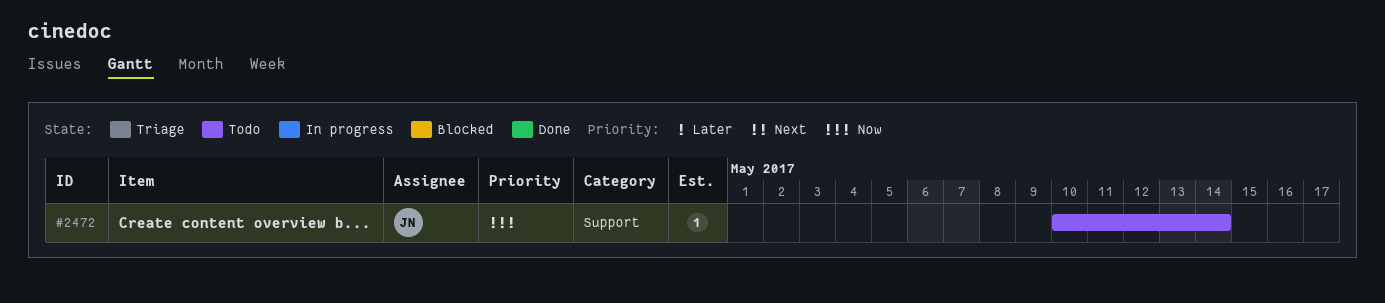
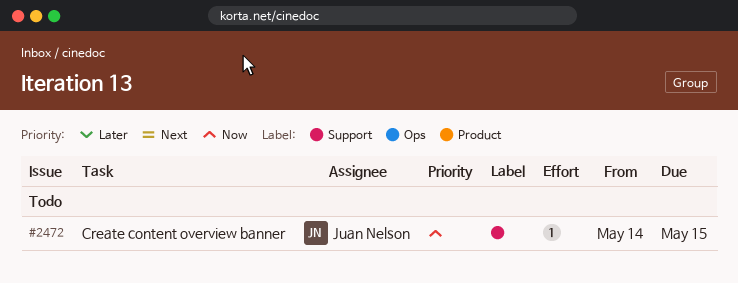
#2472, start: May 10 -> May 14
#2472, due: May 14 -> May 15

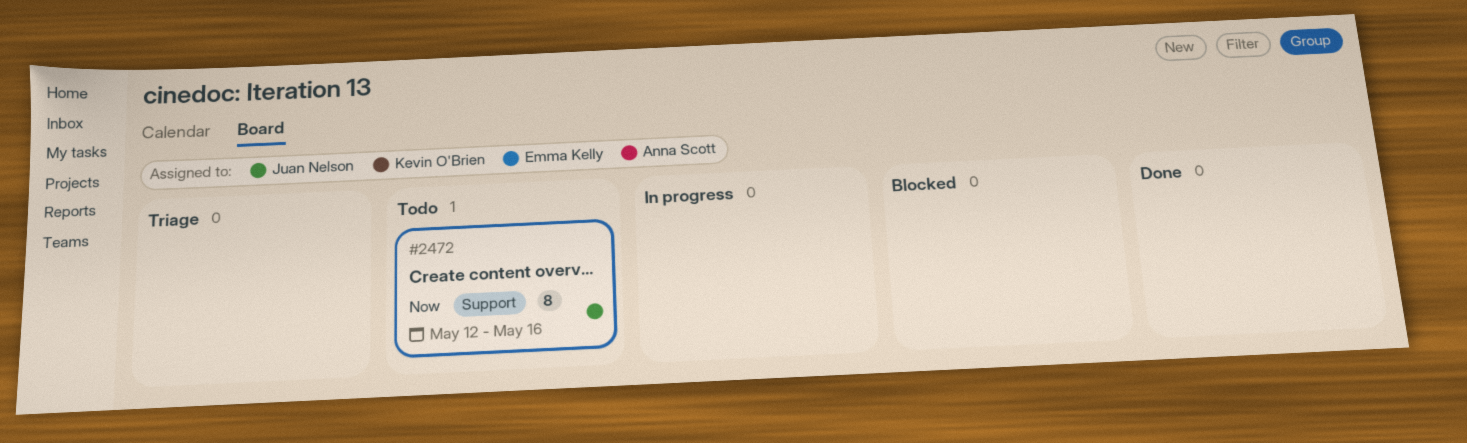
#2472, estimate: 1 -> 8
#2472, start: May 14 -> May 12
#2472, due: May 15 -> May 16

